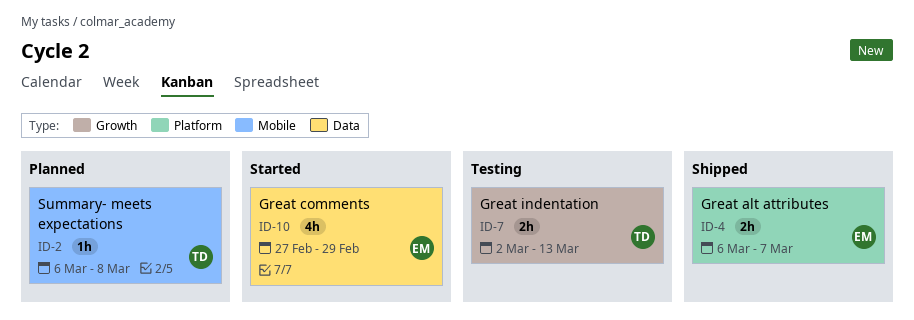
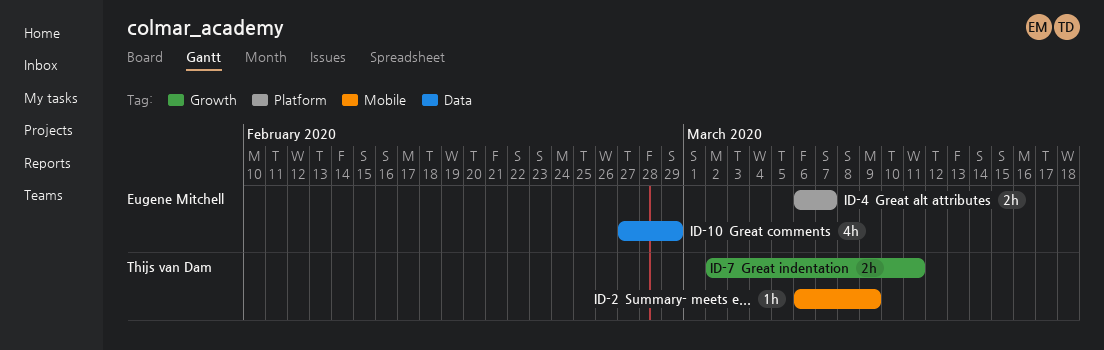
ID-2, due: Mar 8 -> Mar 9
ID-7, due: Mar 13 -> Mar 11

